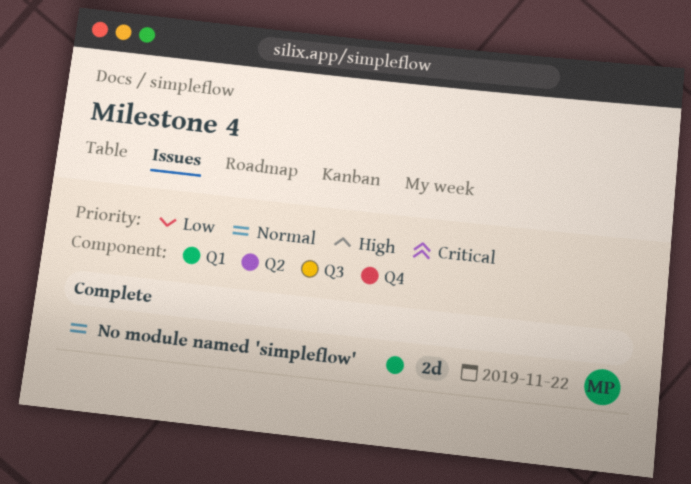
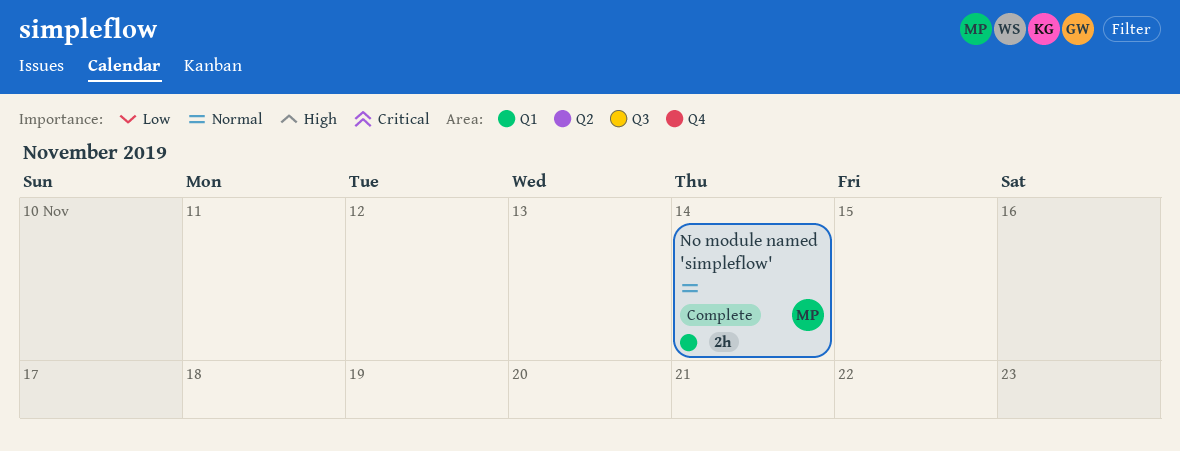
No module named 'simpleflow', estimate: 2d -> 2h
No module named 'simpleflow', due: Nov 22 -> Nov 14

